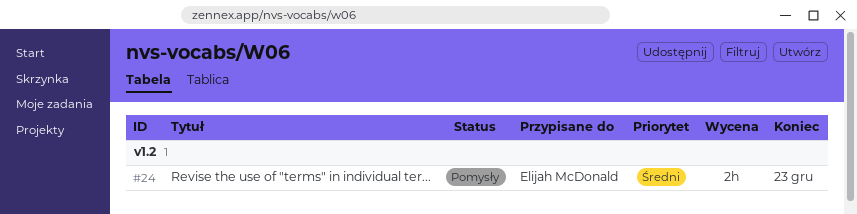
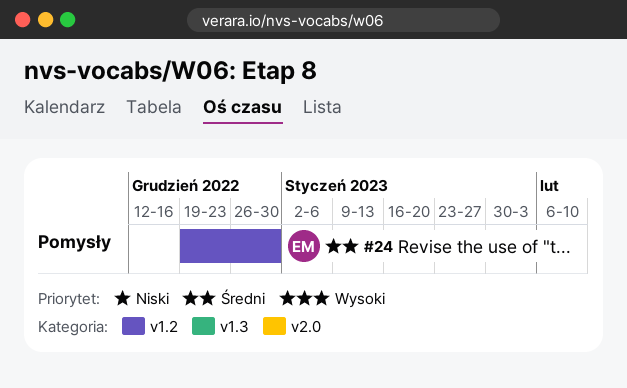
#24, due: Dec 23 -> Dec 30

